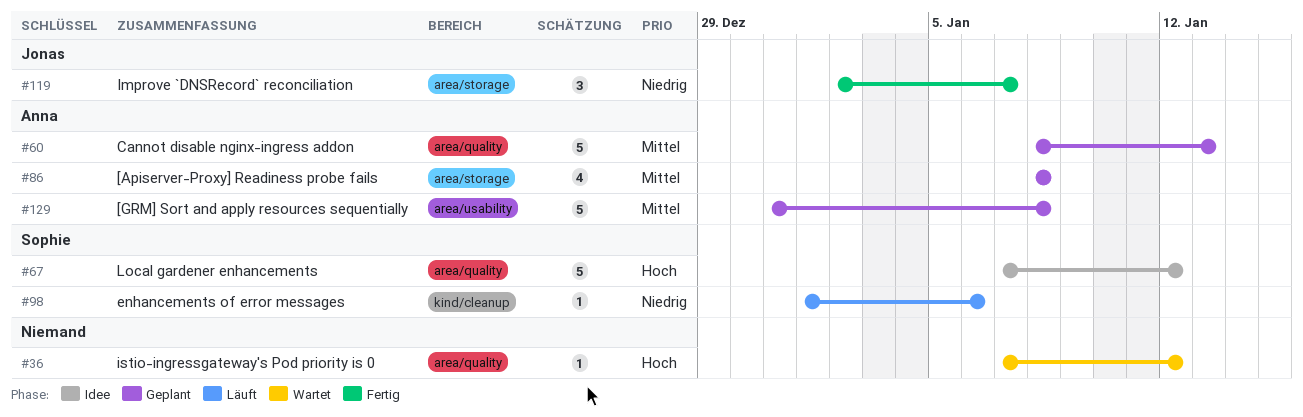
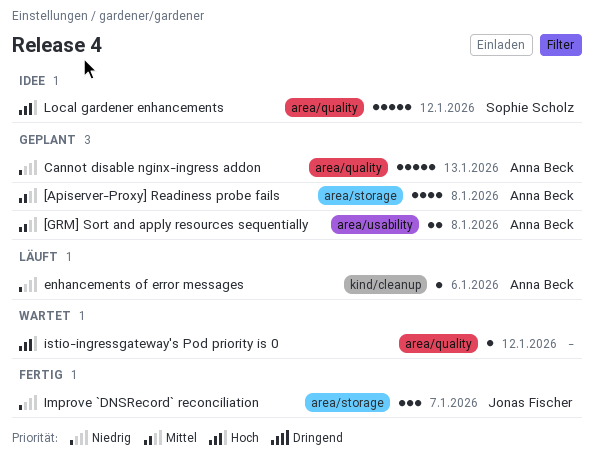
[GRM] Sort and apply resources sequentially, estimate: 5 -> 2
Cannot disable nginx-ingress addon, priority: Mittel -> Niedrig
enhancements of error messages, owner: Sophie Scholz -> Anna Beck

